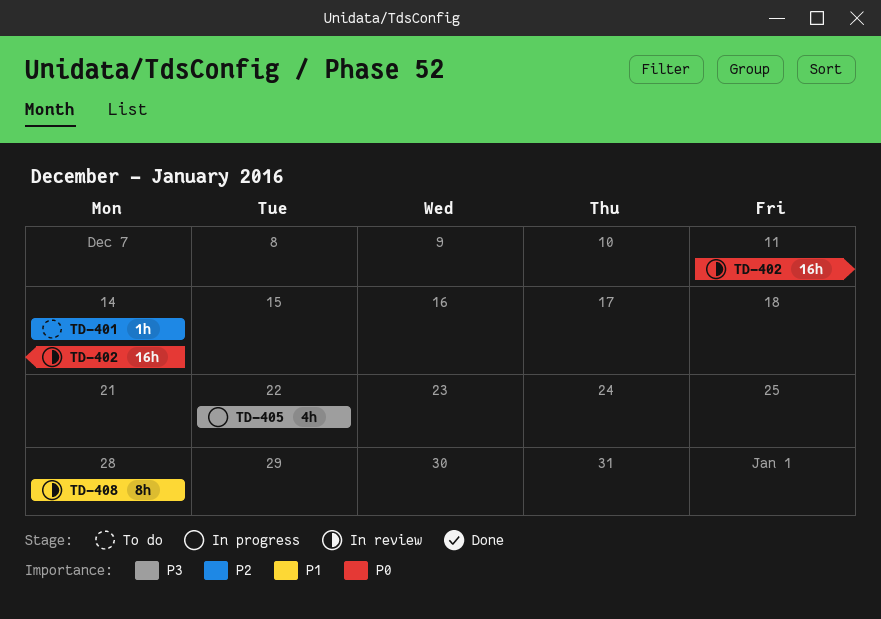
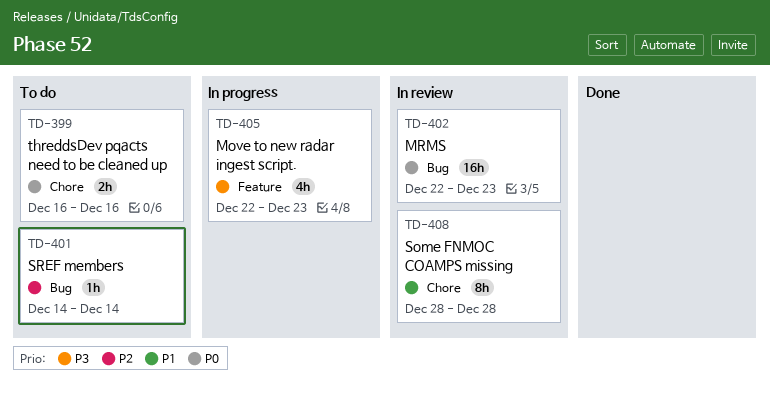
TD-399: none -> present
TD-402, start: Dec 11 -> Dec 22
TD-402, due: Dec 14 -> Dec 23
TD-405, due: Dec 22 -> Dec 23

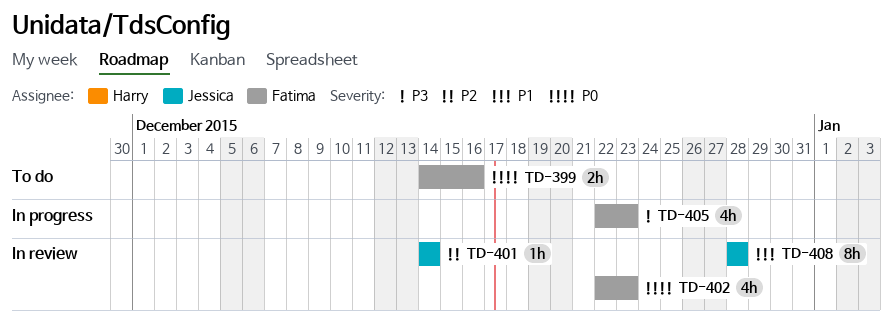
TD-399, start: Dec 16 -> Dec 14
TD-401, status: To do -> In review
TD-402, estimate: 16h -> 4h

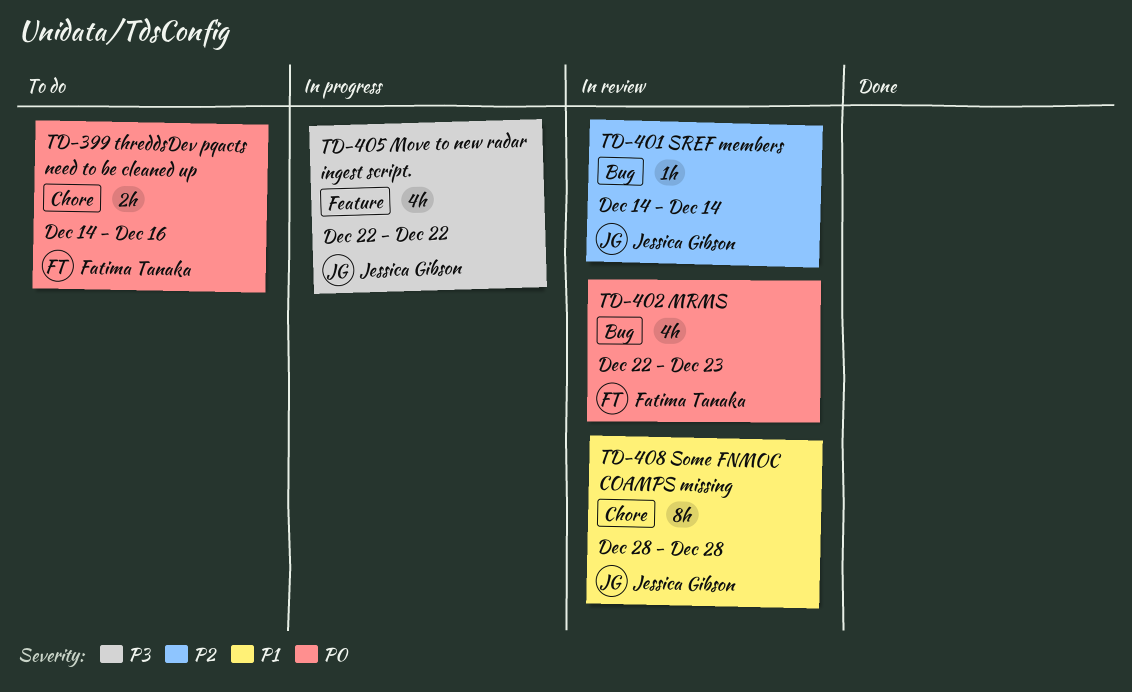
TD-405, owner: Fatima Tanaka -> Jessica Gibson
TD-405, due: Dec 23 -> Dec 22

